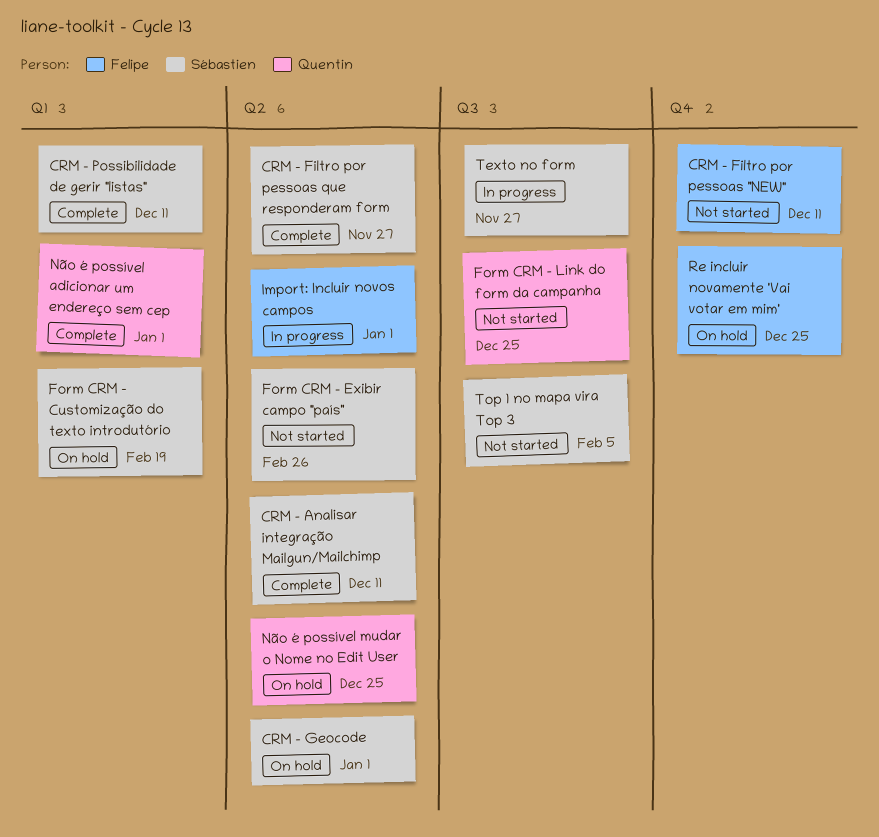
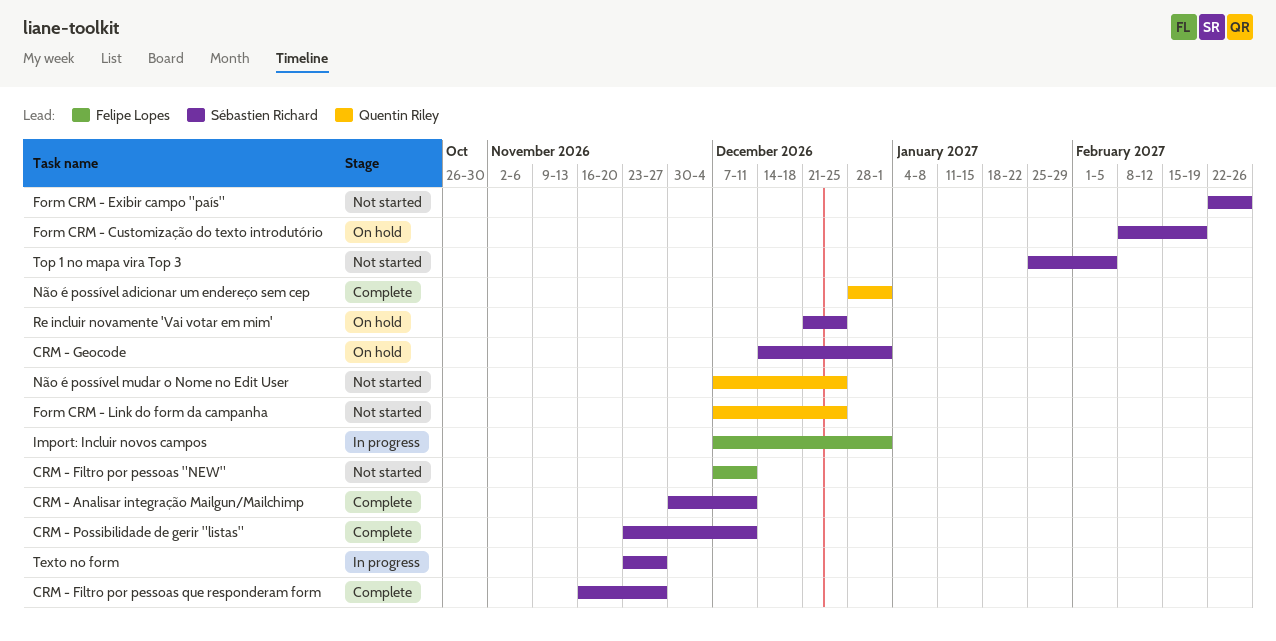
Não é possível mudar o Nome no Edit User, status: On hold -> Not started
Re incluir novamente 'Vai votar em mim', owner: Felipe Lopes -> Sébastien Richard

